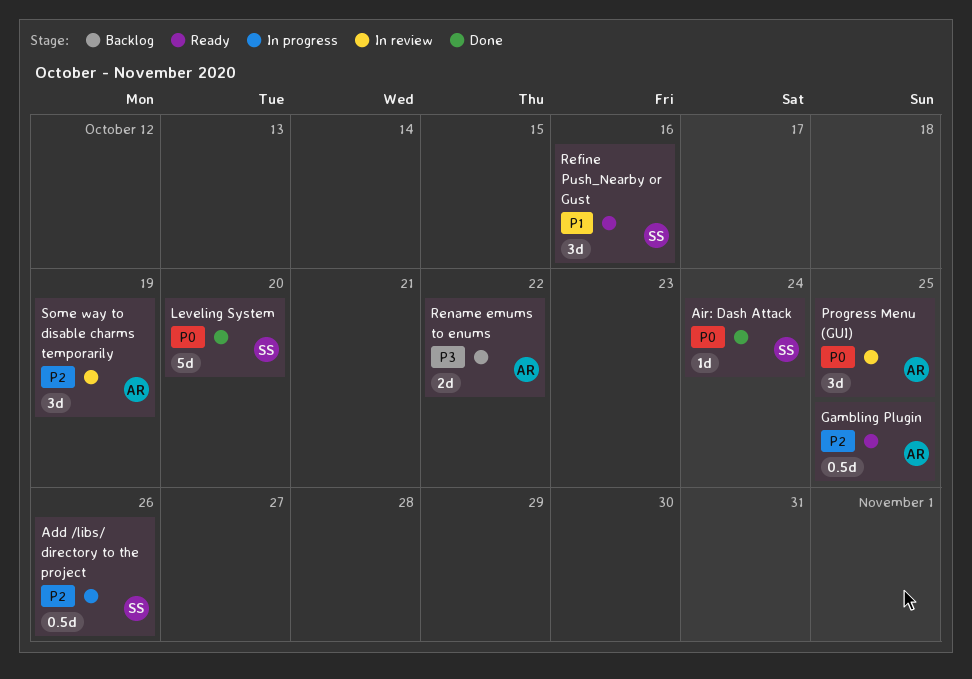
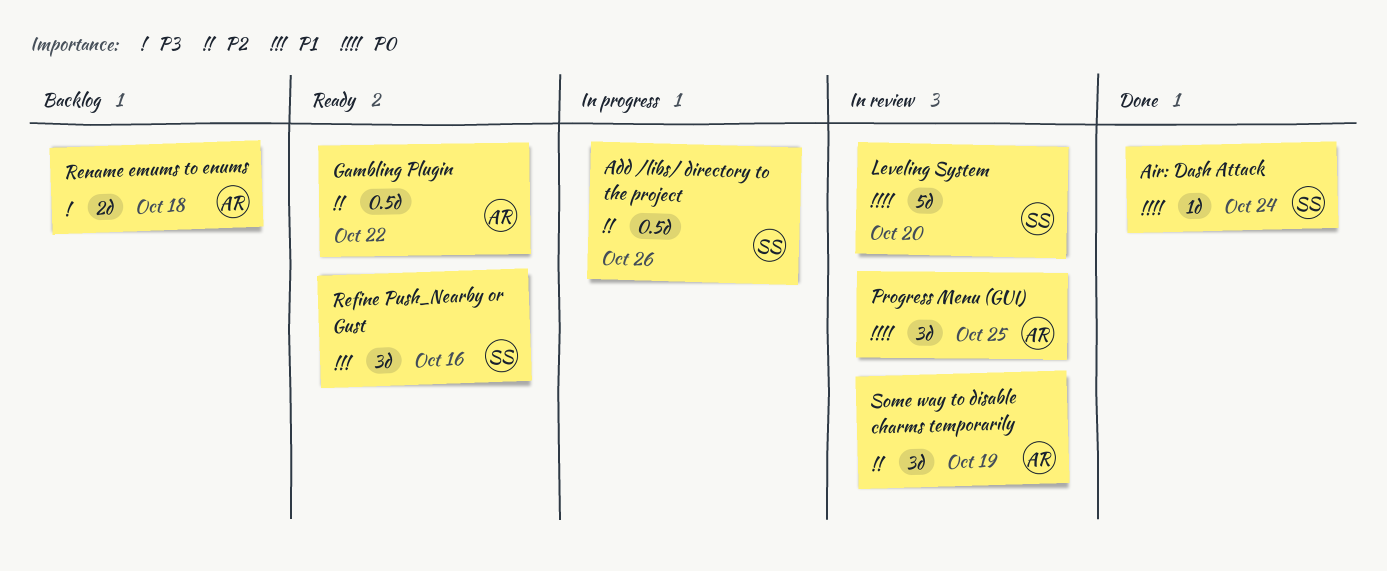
Gambling Plugin, due: Oct 25 -> Oct 22
Leveling System, status: Done -> In review
Rename emums to enums, due: Oct 22 -> Oct 18

